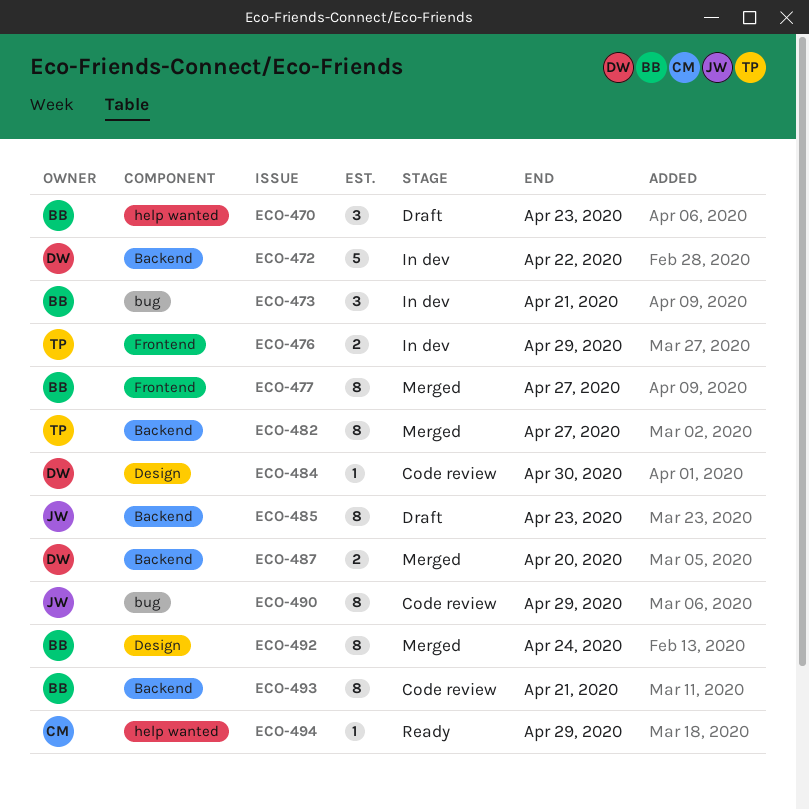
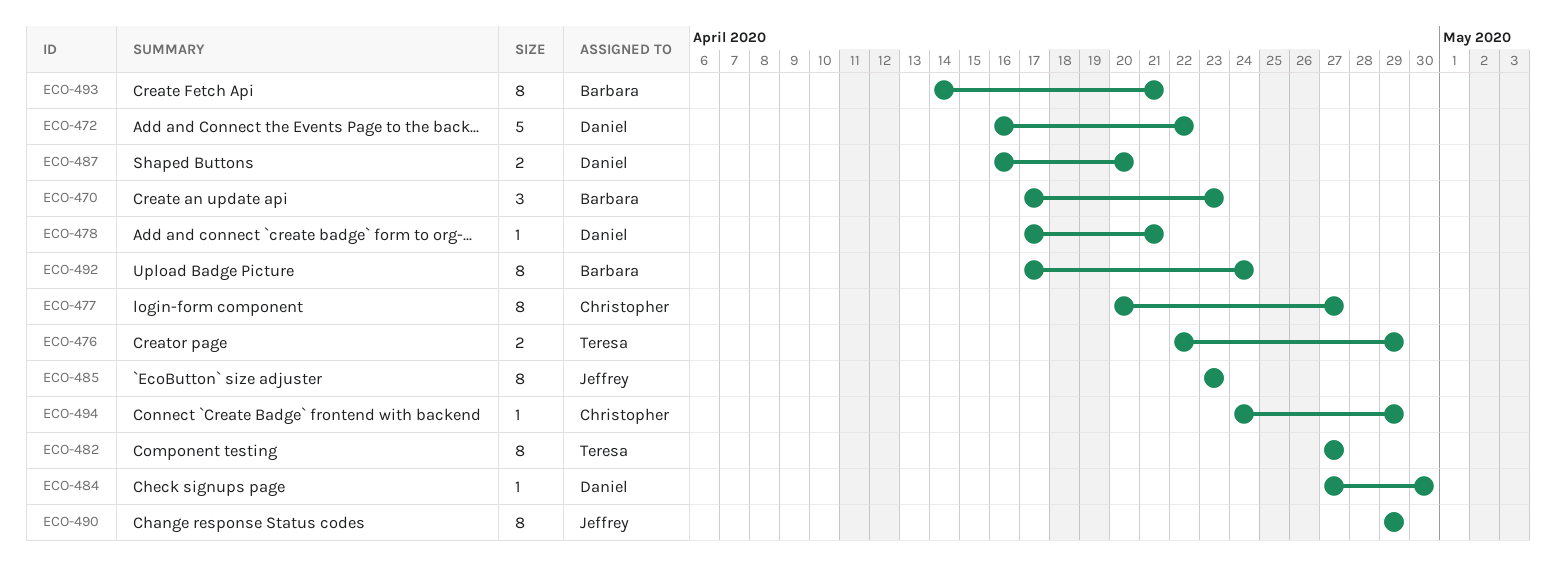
ECO-473: present -> none
ECO-477, owner: Barbara -> Christopher
ECO-478: none -> present

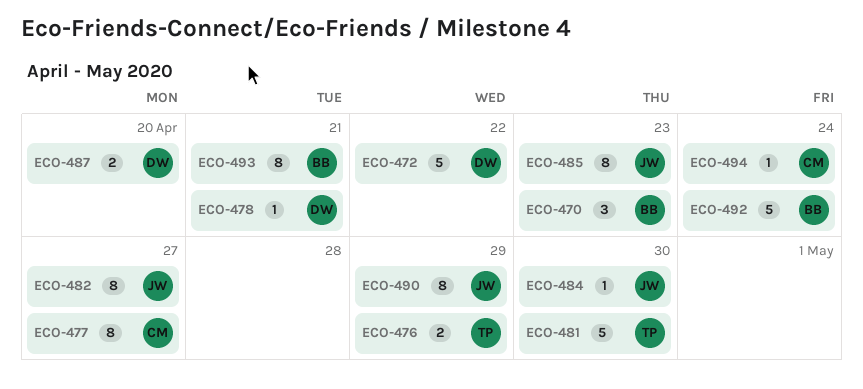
ECO-481: none -> present
ECO-482, owner: Teresa -> Jeffrey
ECO-484, owner: Daniel -> Jeffrey
ECO-492, estimate: 8 -> 5
ECO-494, due: Apr 29 -> Apr 24

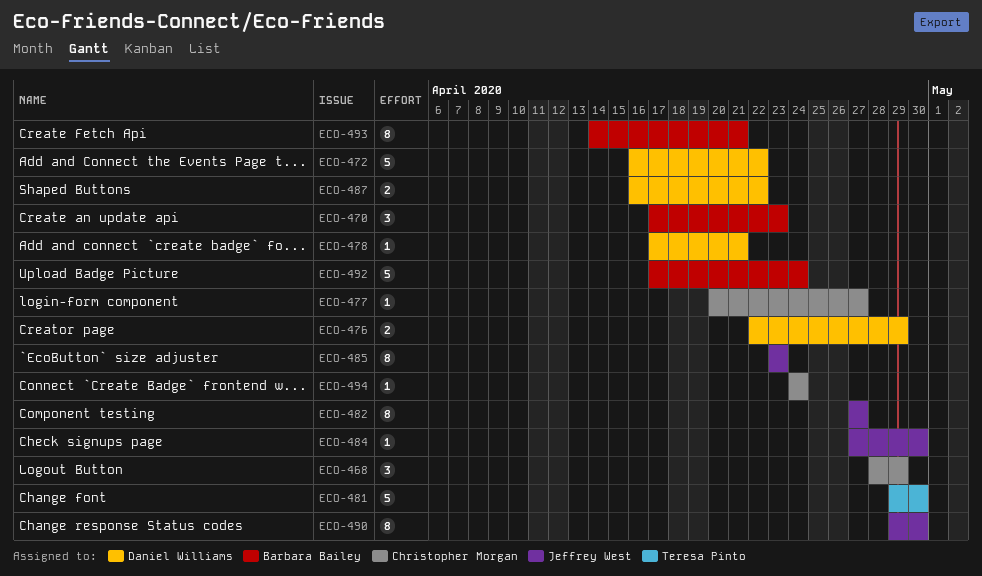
ECO-468: none -> present
ECO-476, owner: Teresa Pinto -> Daniel Williams
ECO-477, estimate: 8 -> 1
ECO-487, due: Apr 20 -> Apr 22
ECO-490, due: Apr 29 -> Apr 30

